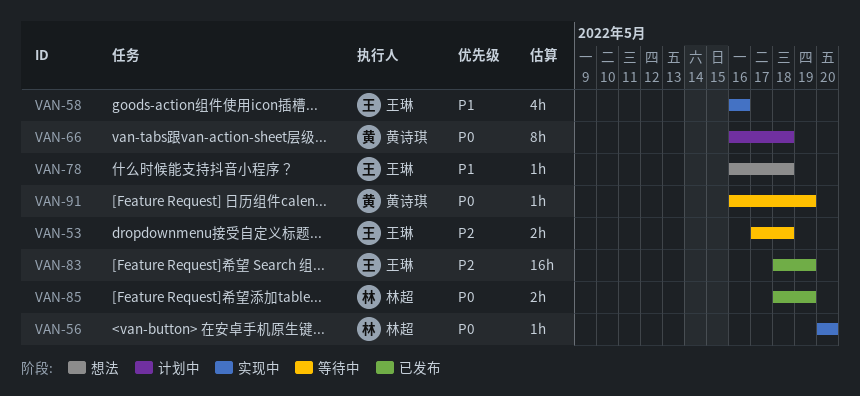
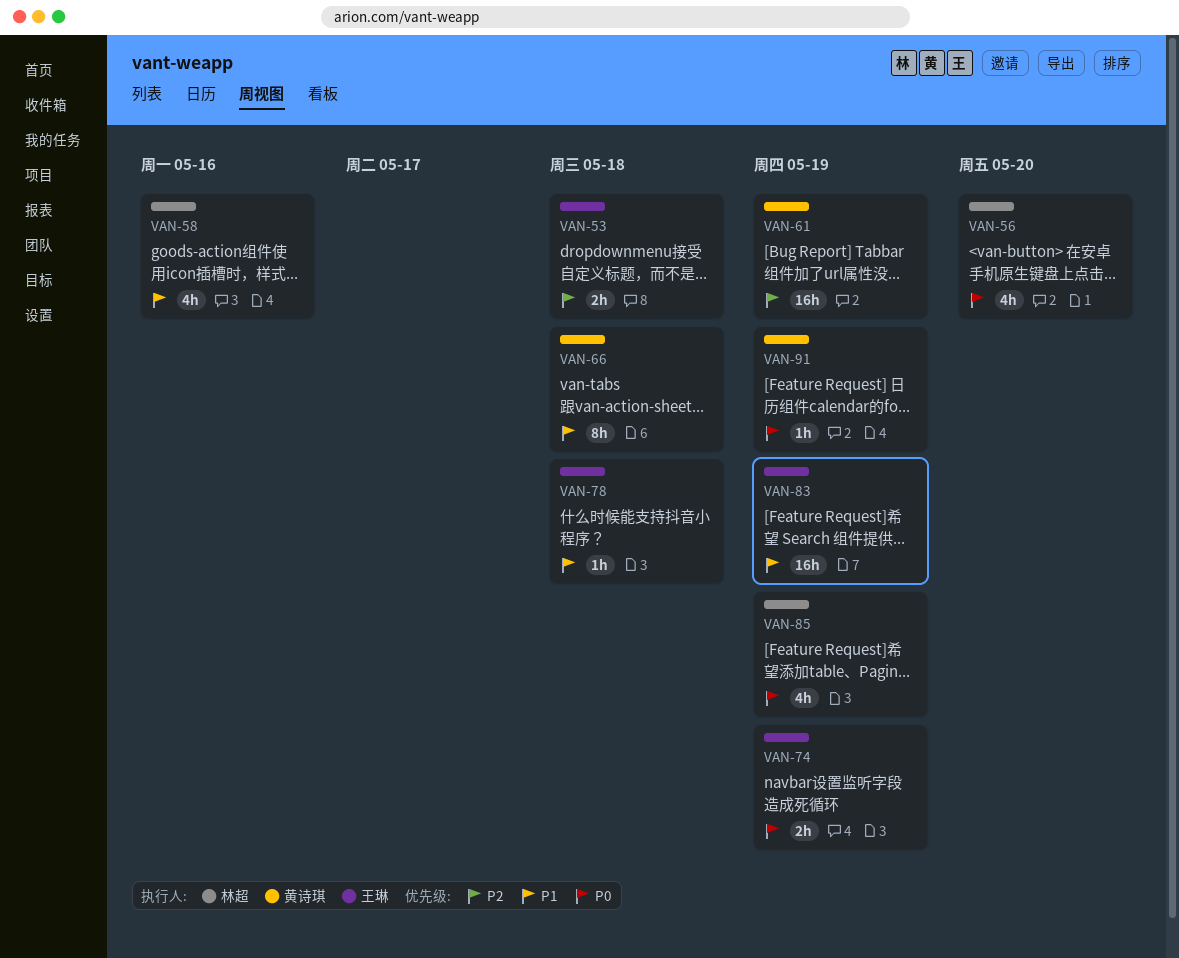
VAN-56, estimate: 1h -> 4h
VAN-58, owner: 王琳 -> 林超
VAN-61: none -> present
VAN-66, priority: P0 -> P1
VAN-74: none -> present
VAN-83, priority: P2 -> P1
VAN-85, estimate: 2h -> 4h

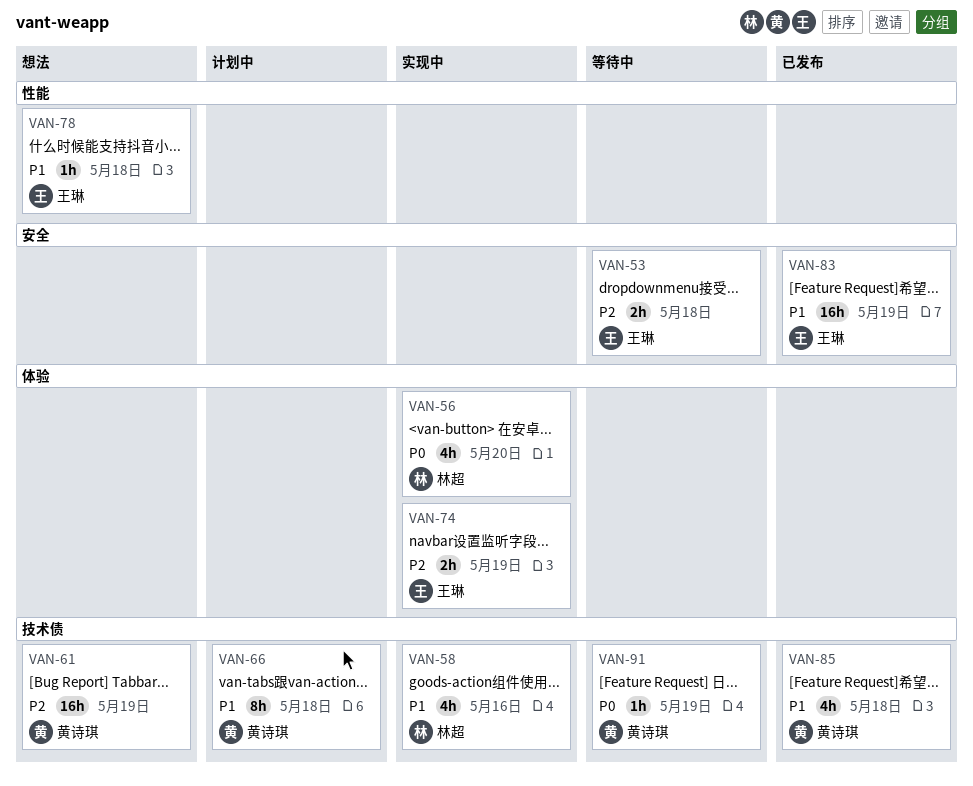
VAN-74, priority: P0 -> P2
VAN-85, owner: 林超 -> 黄诗琪
VAN-85, priority: P0 -> P1
VAN-85, due: May 19 -> May 18

